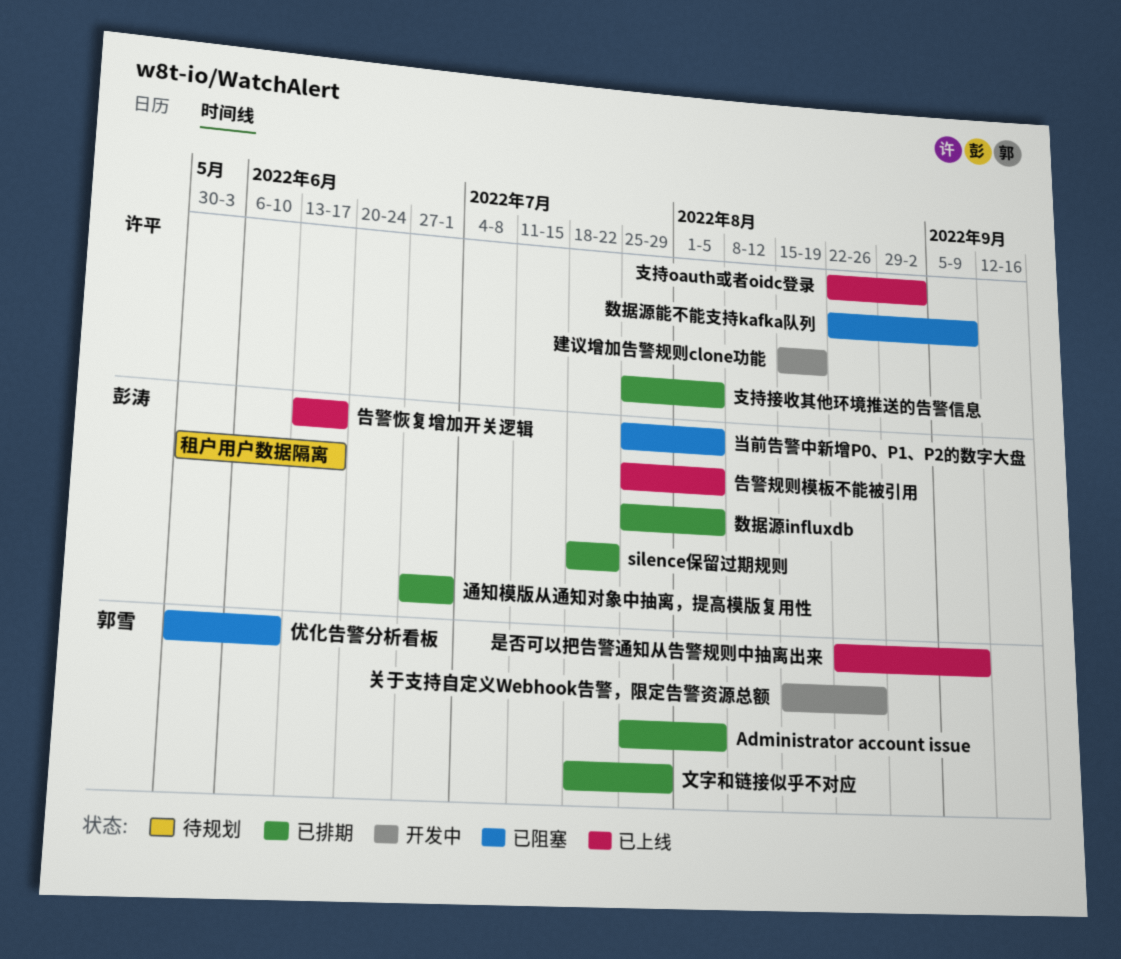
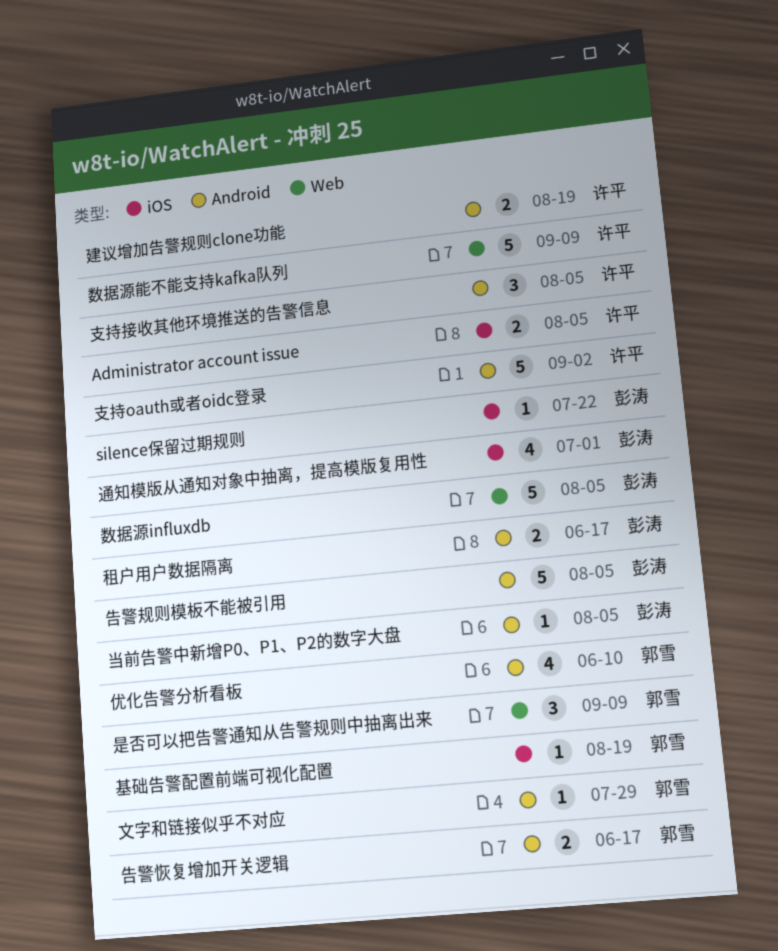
Administrator account issue, owner: 郭雪 -> 许平
关于支持自定义Webhook告警，限定告警资源总额: present -> none
告警恢复增加开关逻辑, owner: 彭涛 -> 郭雪
基础告警配置前端可视化配置: none -> present

